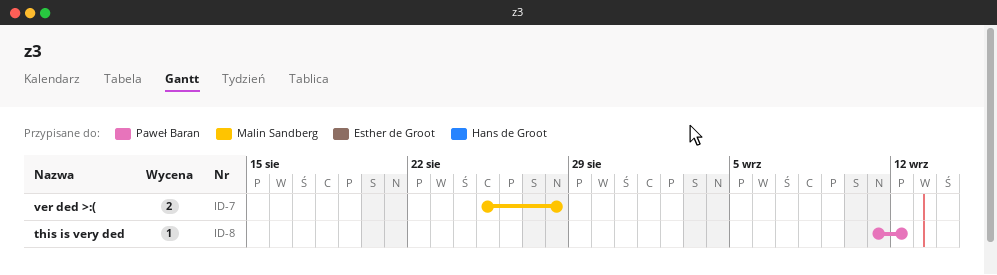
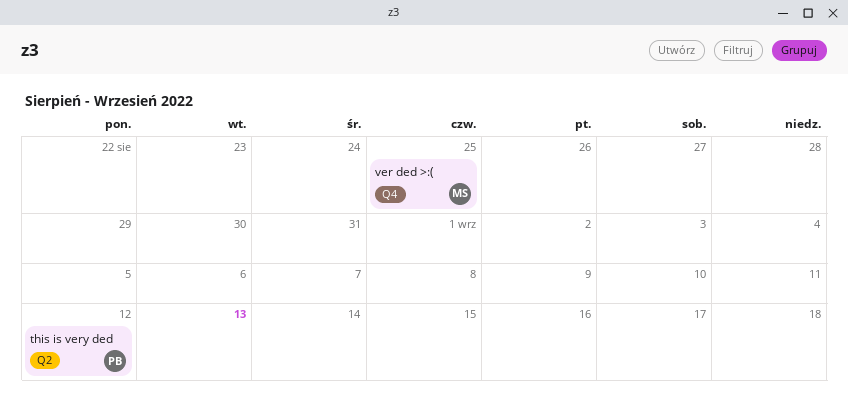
ver ded >:(, due: Aug 28 -> Aug 25

